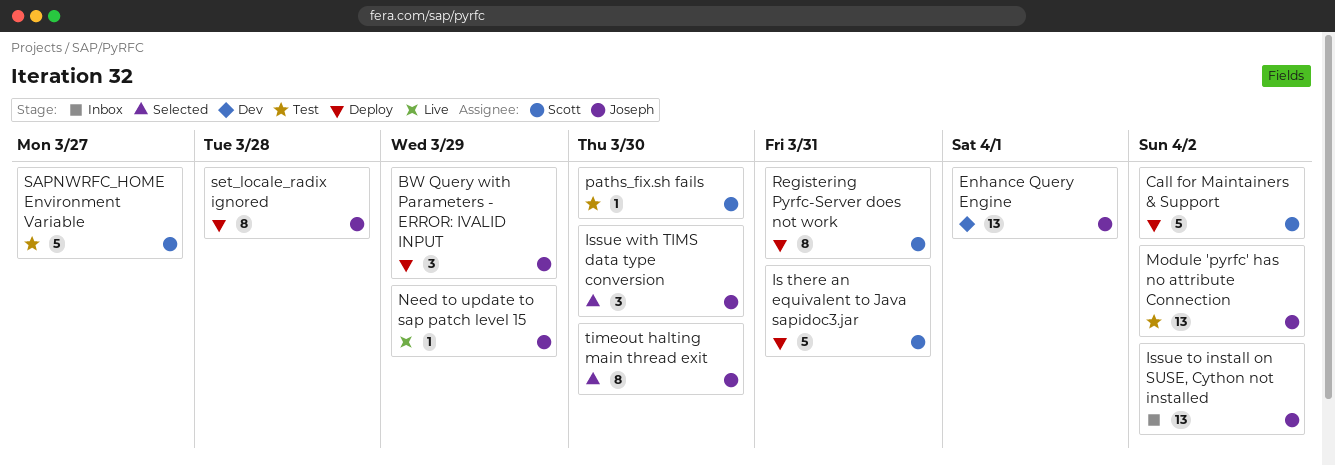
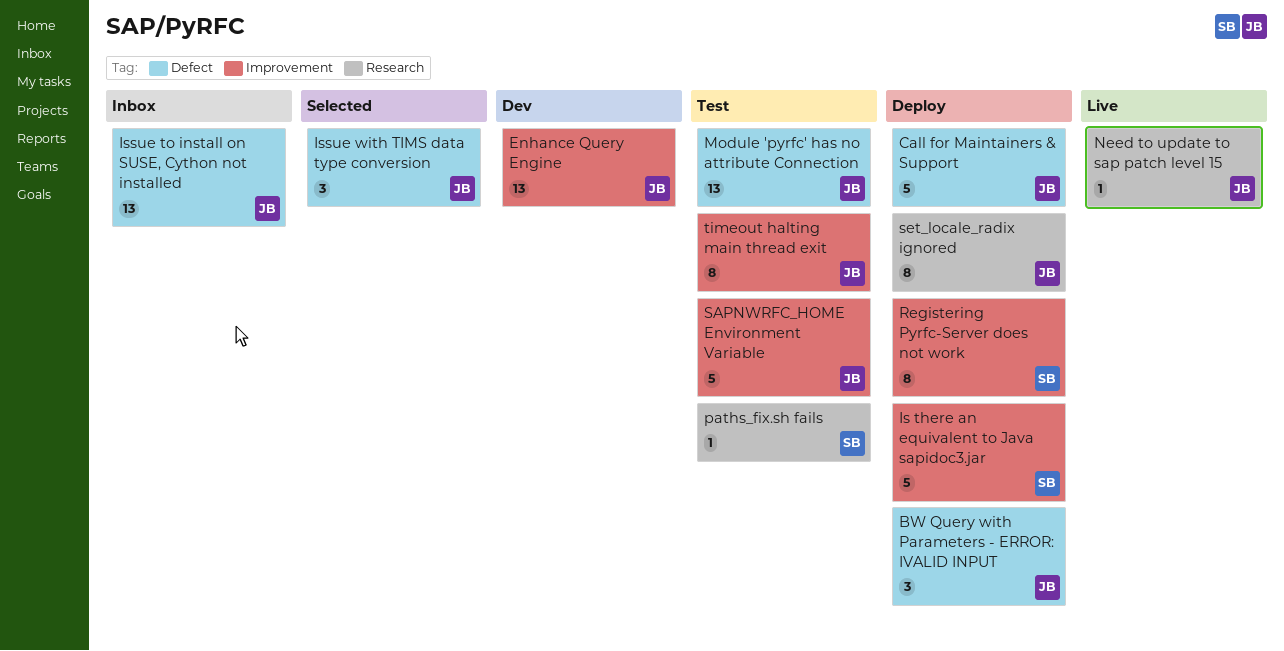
Call for Maintainers & Support, owner: Scott -> Joseph
SAPNWRFC_HOME Environment Variable, owner: Scott -> Joseph
timeout halting main thread exit, status: Selected -> Test

